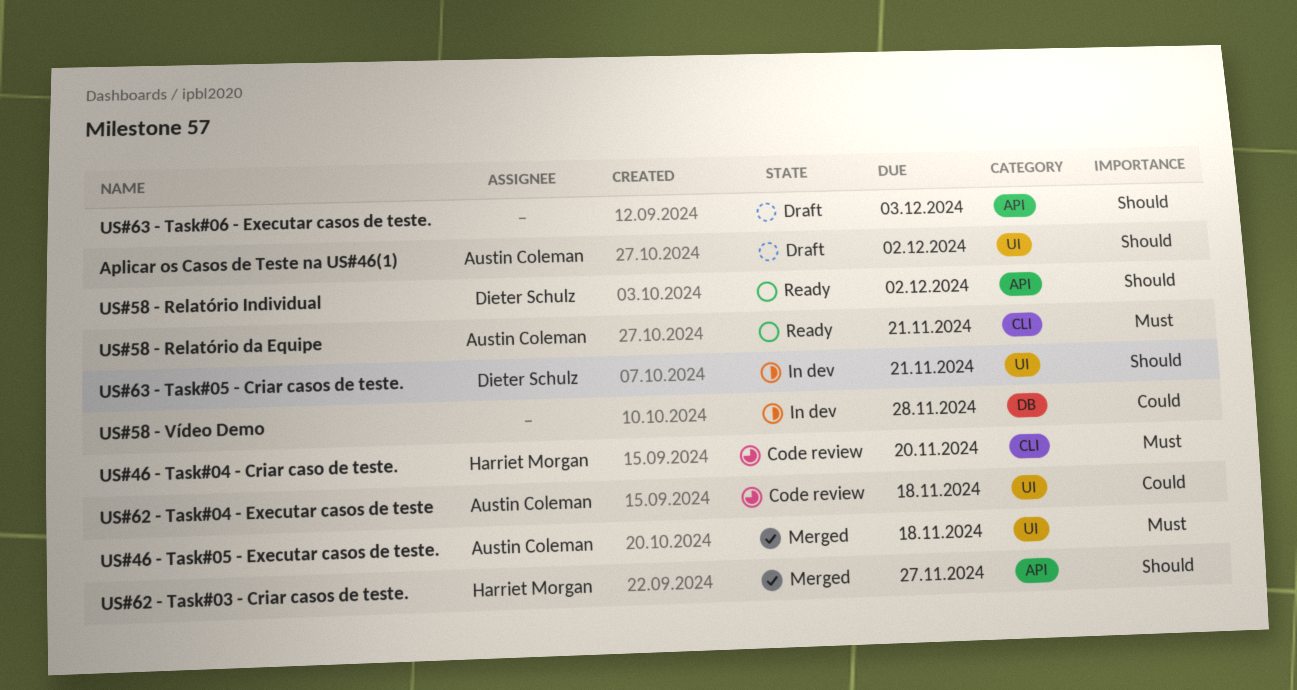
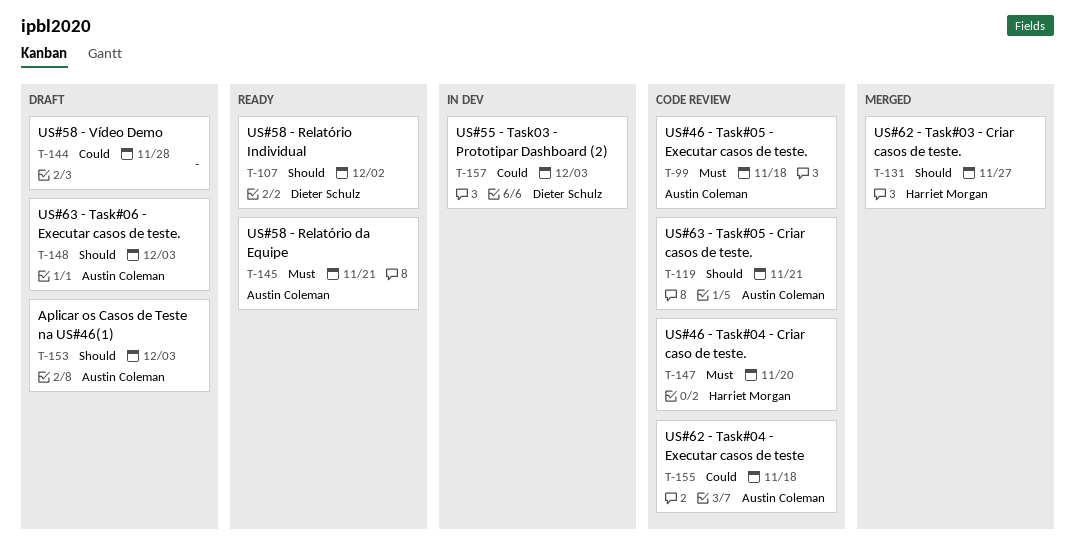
Aplicar os Casos de Teste na US#46(1), due: Dec 2 -> Dec 3
US#46 - Task#05 - Executar casos de teste., status: Merged -> Code review
US#55 - Task03 - Prototipar Dashboard (2): none -> present
US#58 - Vídeo Demo, status: In dev -> Draft
US#63 - Task#05 - Criar casos de teste., status: In dev -> Code review
US#63 - Task#05 - Criar casos de teste., owner: Dieter Schulz -> Austin Coleman
US#63 - Task#06 - Executar casos de teste., owner: none -> Austin Coleman

